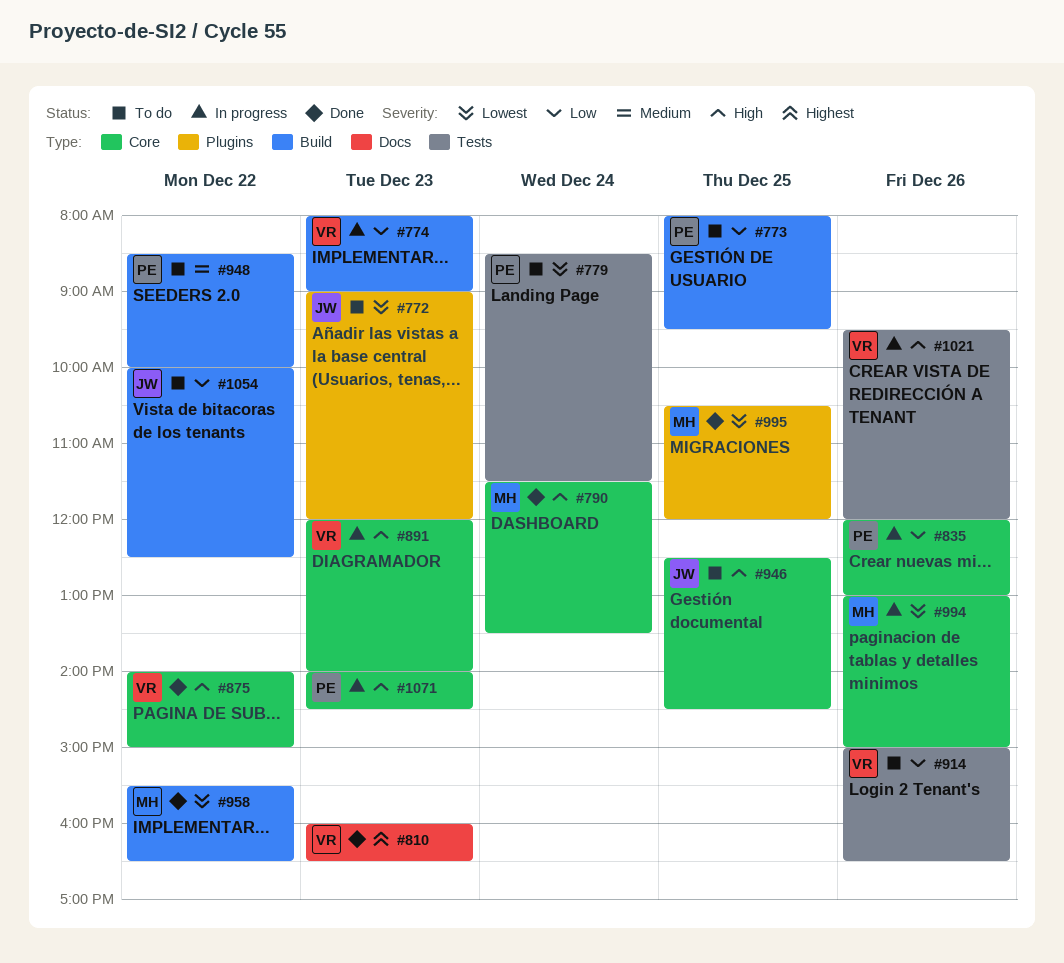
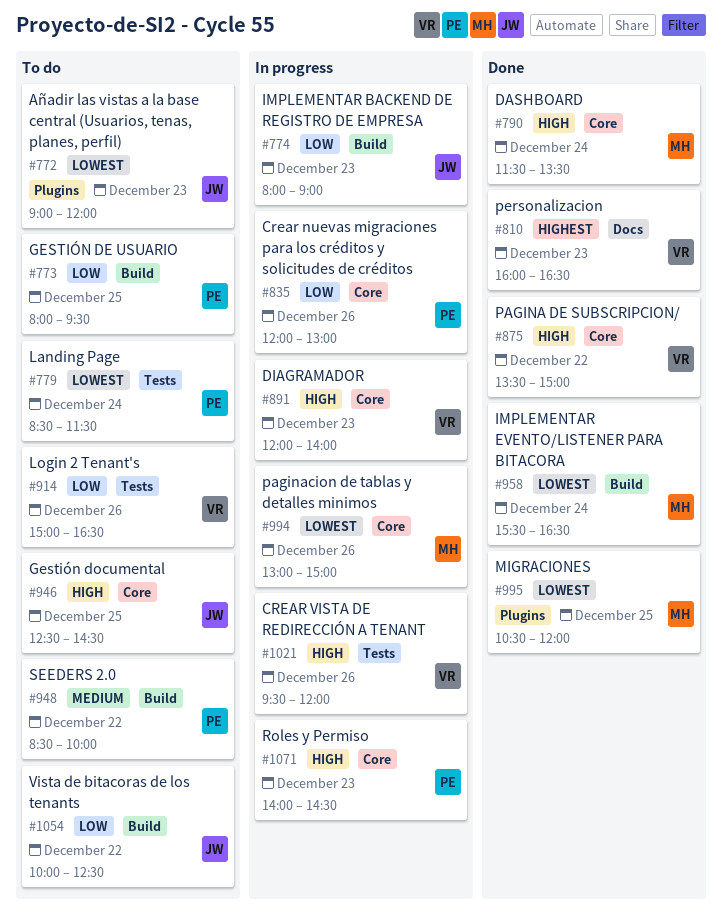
#774, owner: VR -> JW
#875, begins: 14:00 -> 13:30
#958, day: Dec 22 -> Dec 24

